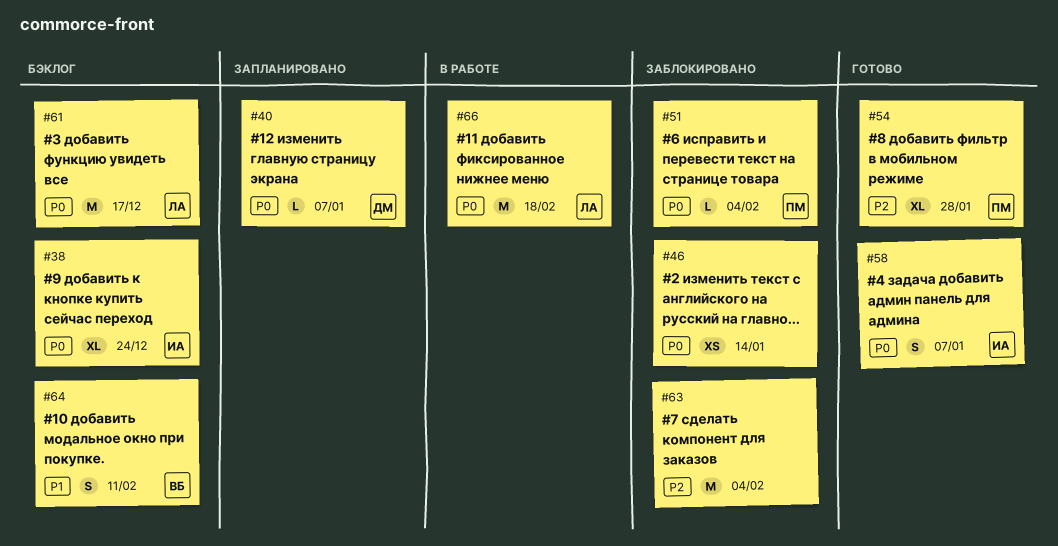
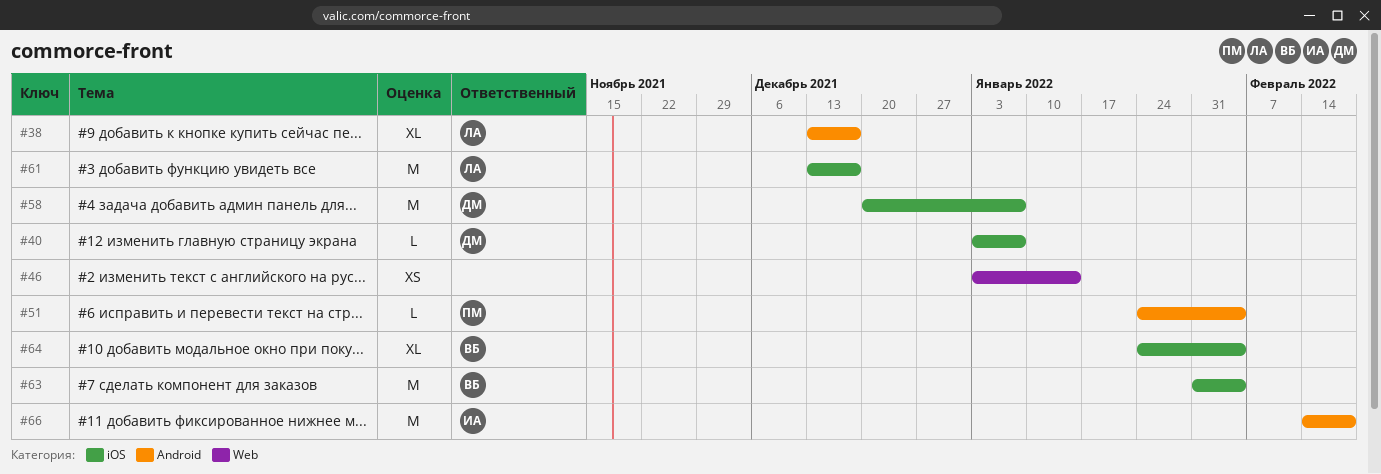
#38, owner: ИА -> ЛА
#38, due: Dec 24 -> Dec 17
#54: present -> none
#58, owner: ИА -> ДМ
#58, estimate: S -> M
#63, owner: none -> ВБ
#64, estimate: S -> XL
#64, due: Feb 11 -> Feb 4
#66, owner: ЛА -> ИА

